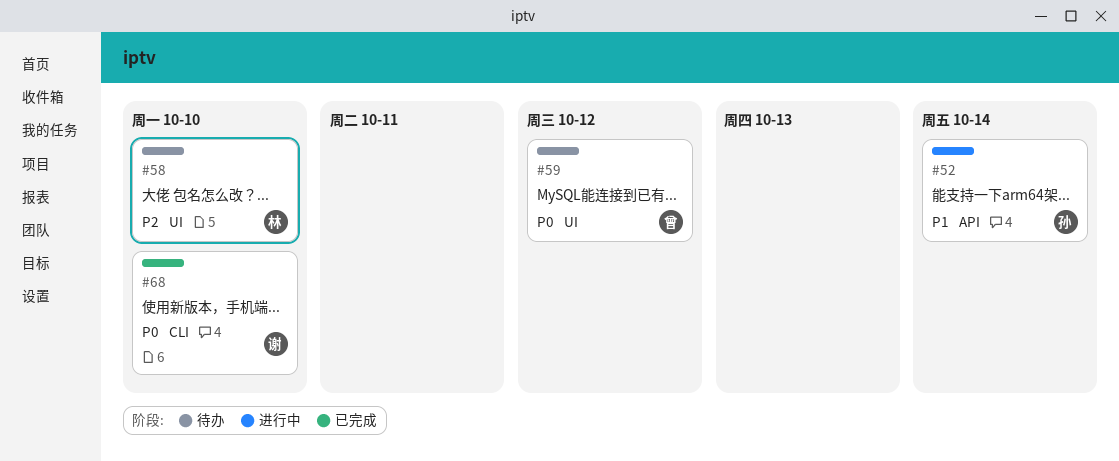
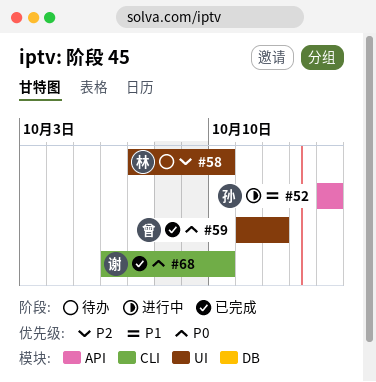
#59, status: 待办 -> 已完成

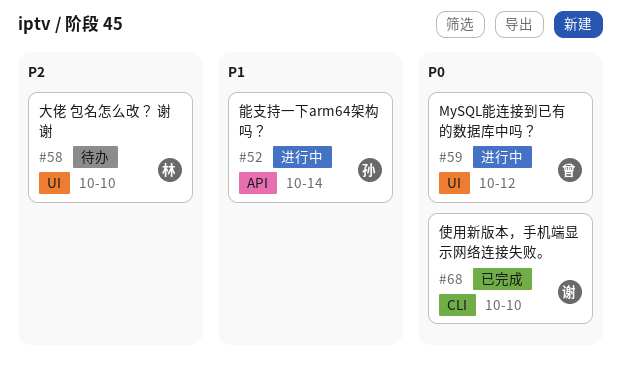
#59, status: 已完成 -> 进行中

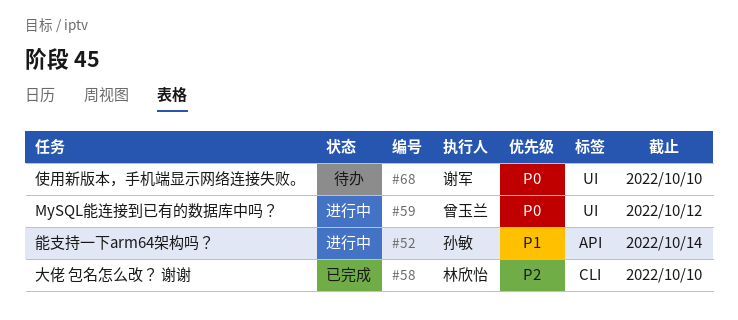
#58, status: 待办 -> 已完成
#58, label: UI -> CLI
#68, status: 已完成 -> 待办
#68, label: CLI -> UI

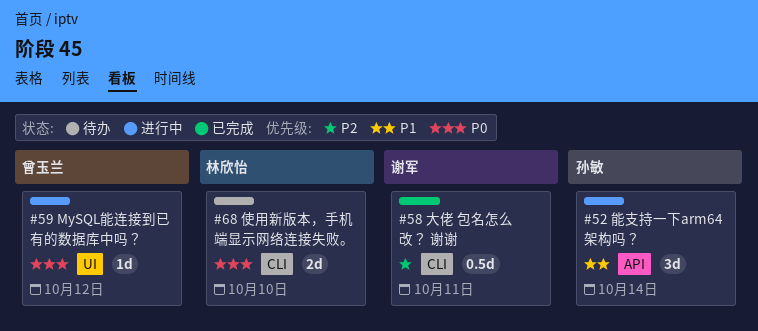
#58, owner: 林欣怡 -> 谢军
#58, due: Oct 10 -> Oct 11
#68, owner: 谢军 -> 林欣怡
#68, label: UI -> CLI

